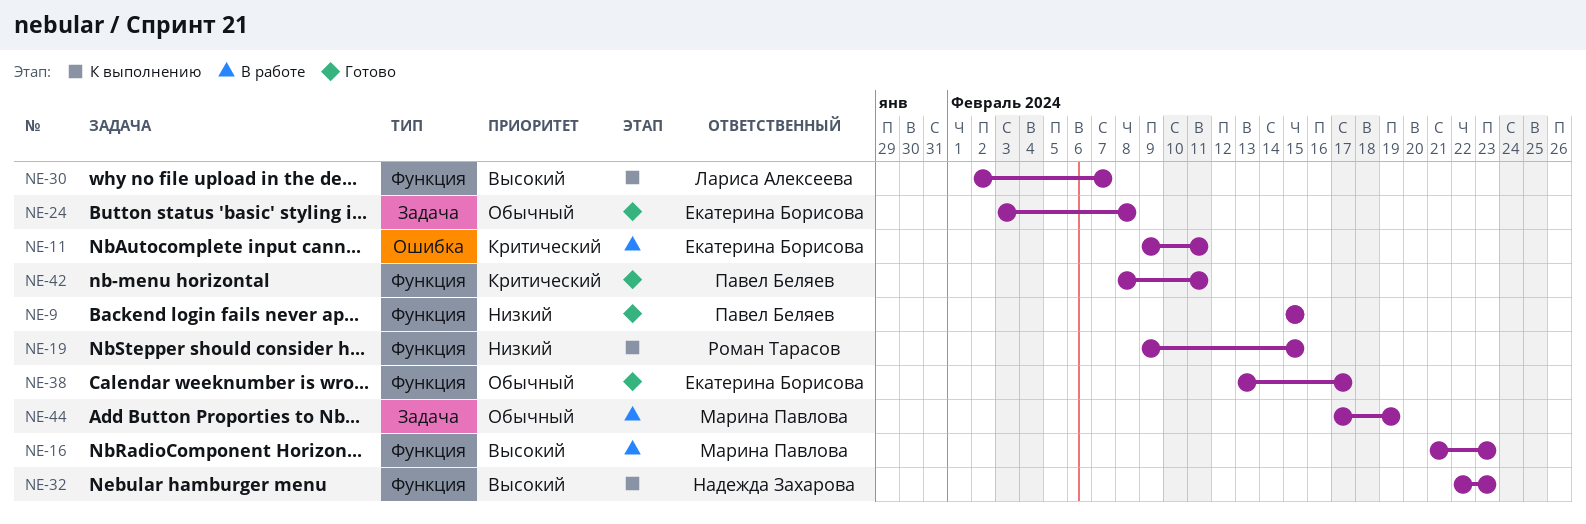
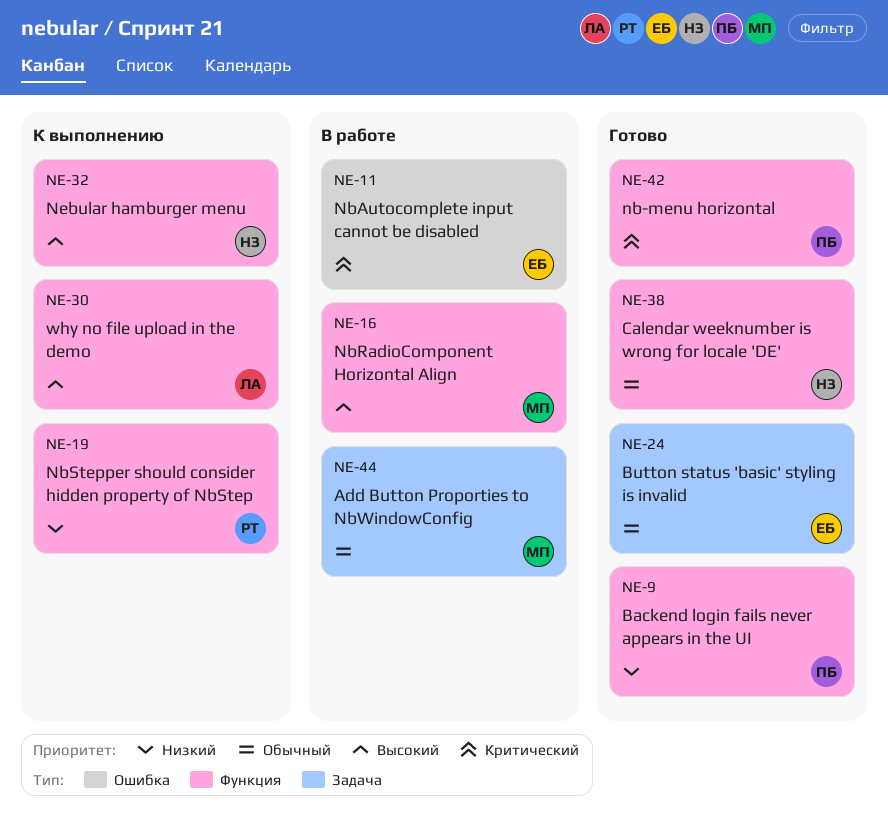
NE-38, owner: Екатерина Борисова -> Надежда Захарова

